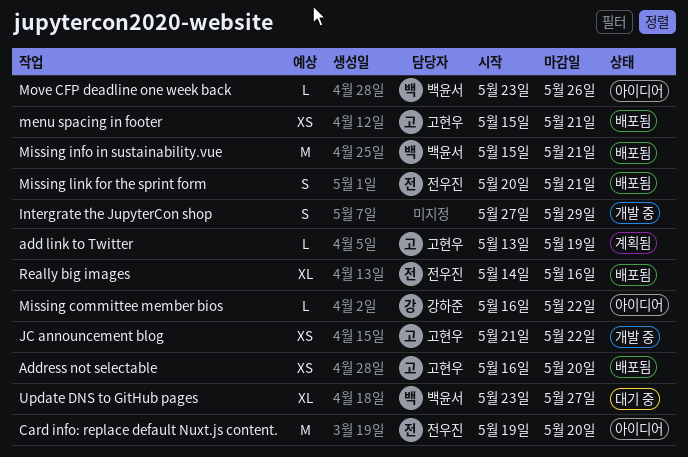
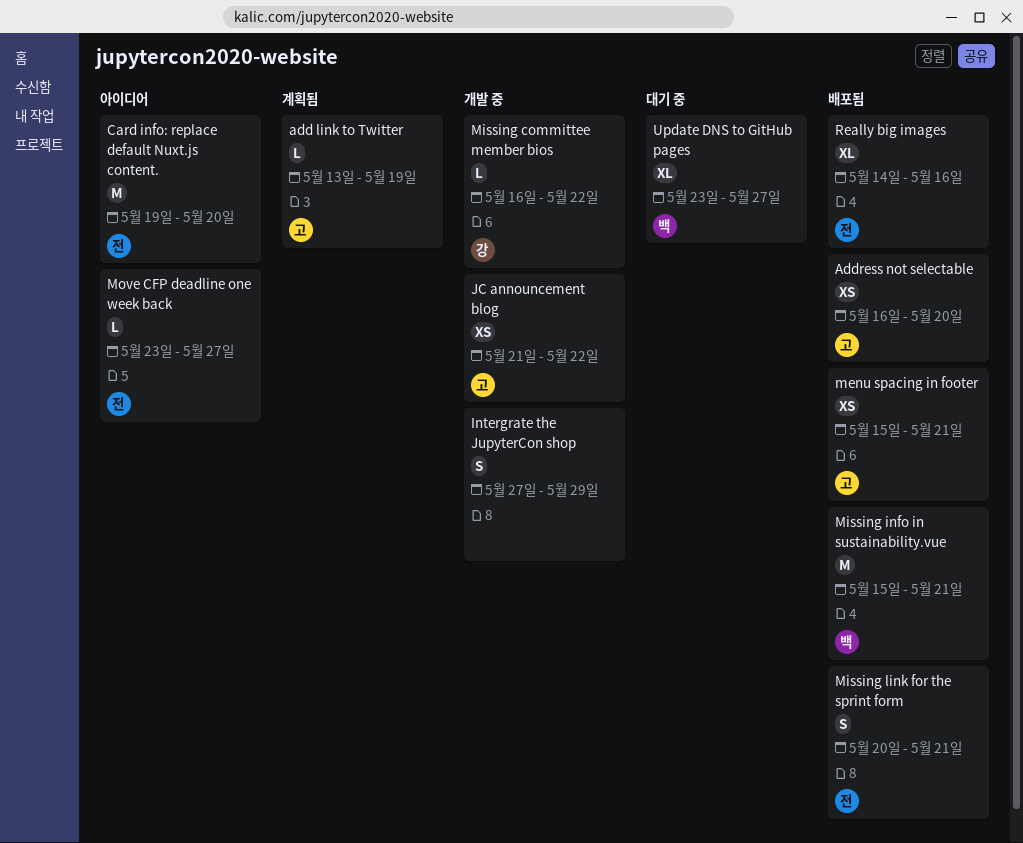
Missing committee member bios, status: 아이디어 -> 개발 중
Move CFP deadline one week back, owner: 백윤서 -> 전우진
Move CFP deadline one week back, due: May 26 -> May 27

